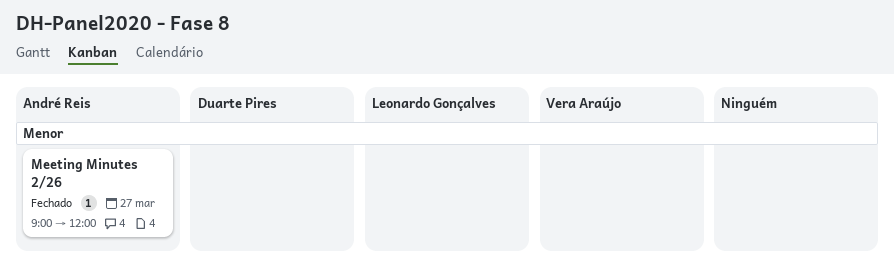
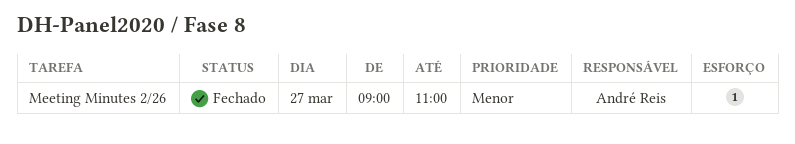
Meeting Minutes 2/26, ends: 12:00 -> 11:00

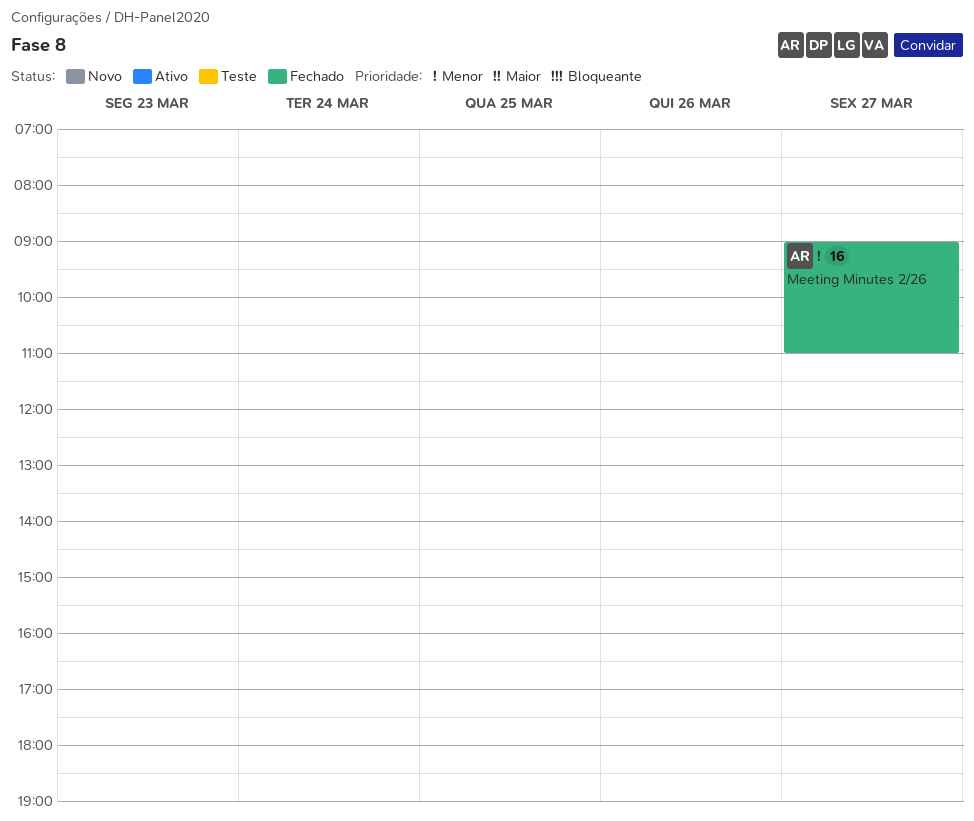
Meeting Minutes 2/26, estimate: 1 -> 16

